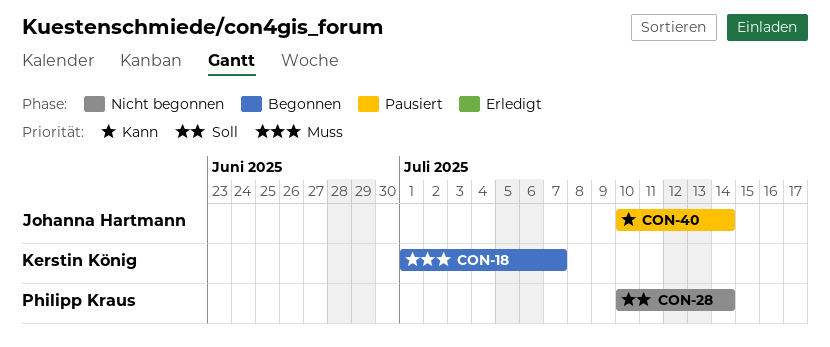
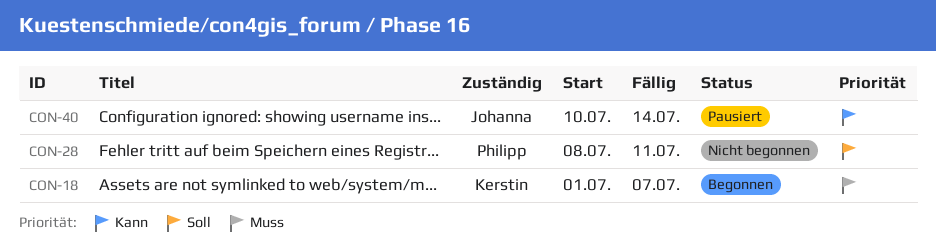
CON-28, start: Jul 10 -> Jul 8
CON-28, due: Jul 14 -> Jul 11

